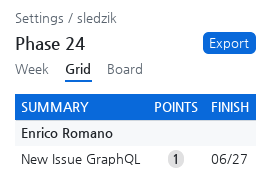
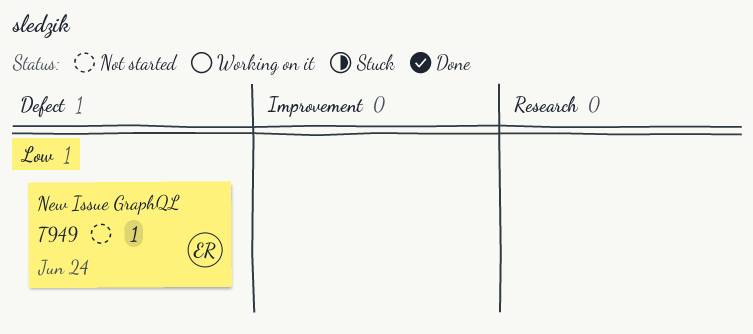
New Issue GraphQL, due: Jun 27 -> Jun 24

